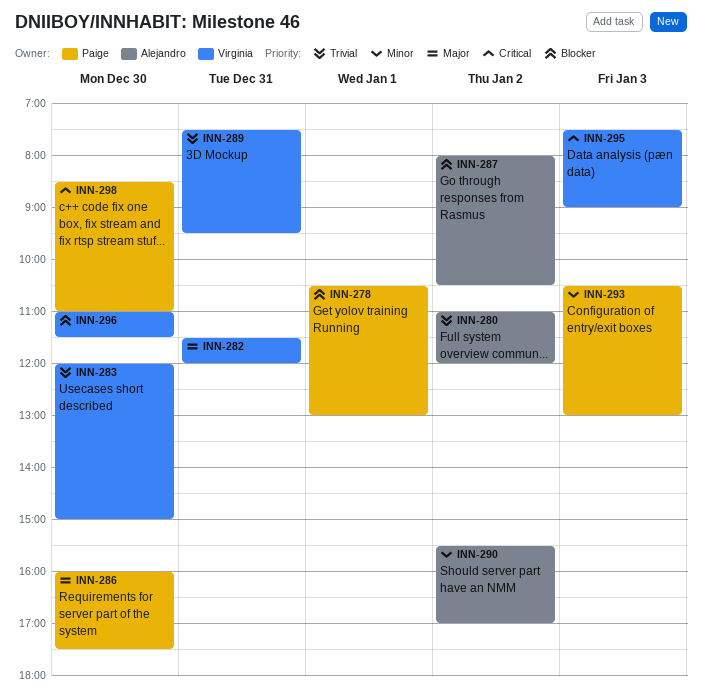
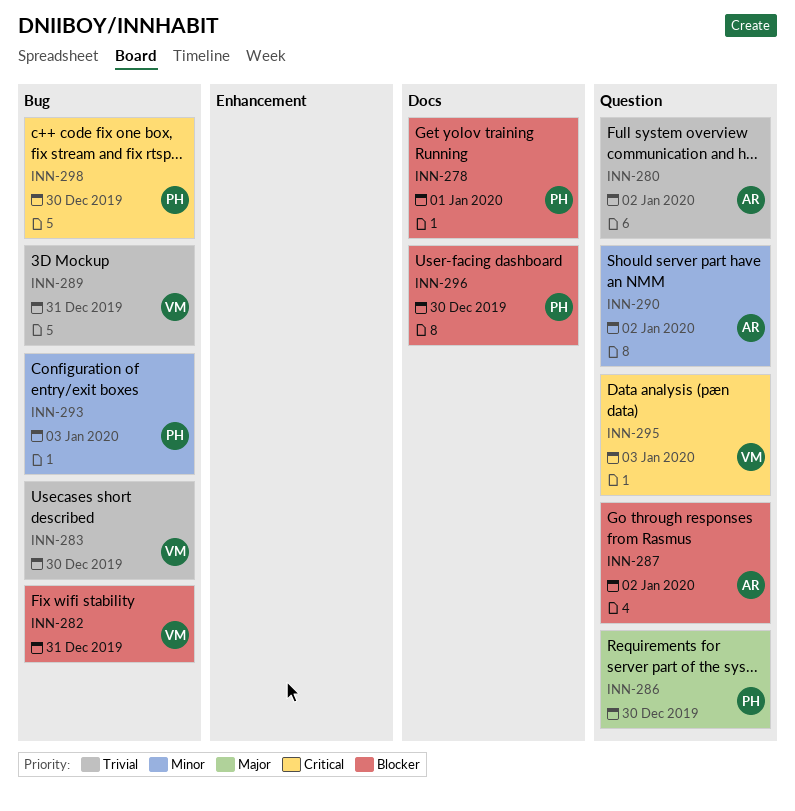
INN-282, priority: Major -> Blocker
INN-296, owner: Virginia -> Paige

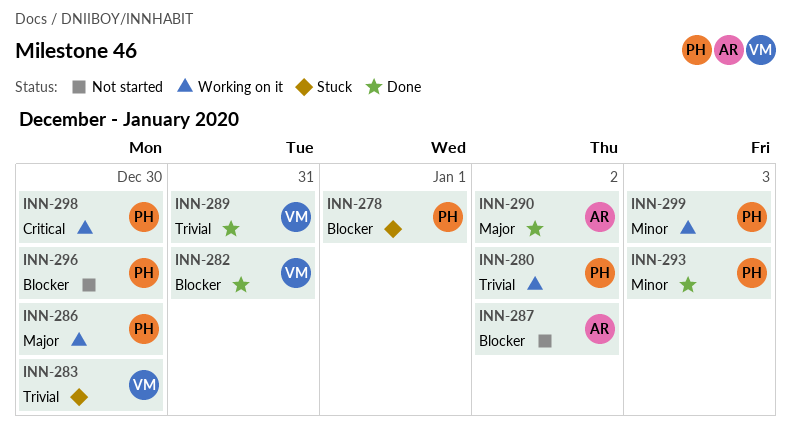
INN-280, owner: AR -> PH
INN-290, priority: Minor -> Major
INN-295: present -> none
INN-299: none -> present

